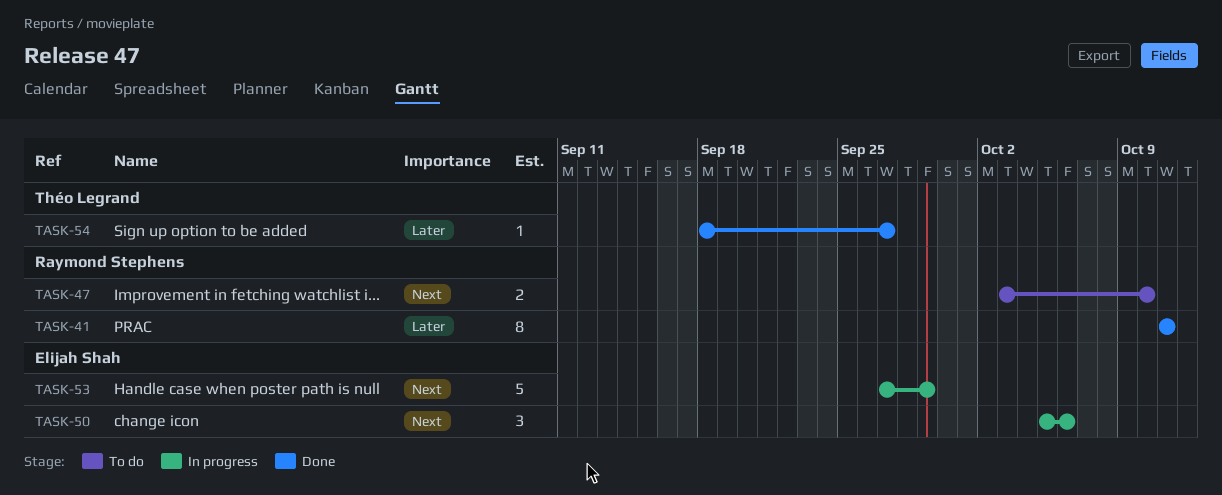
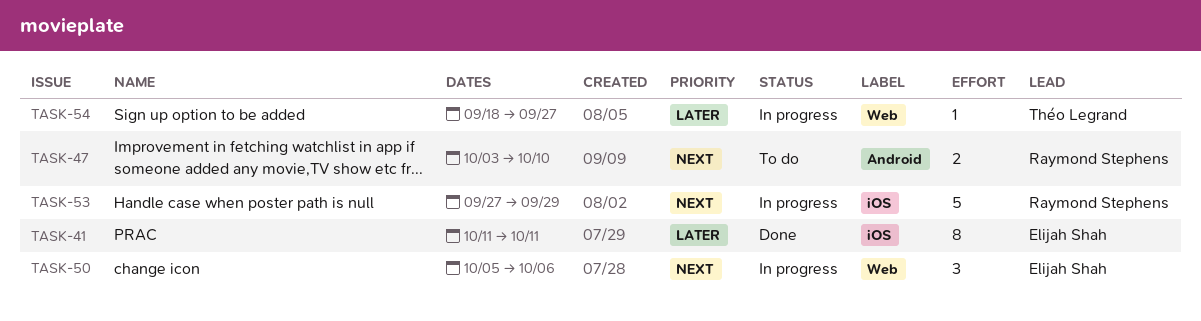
TASK-41, owner: Raymond Stephens -> Elijah Shah
TASK-53, owner: Elijah Shah -> Raymond Stephens
TASK-54, status: Done -> In progress

